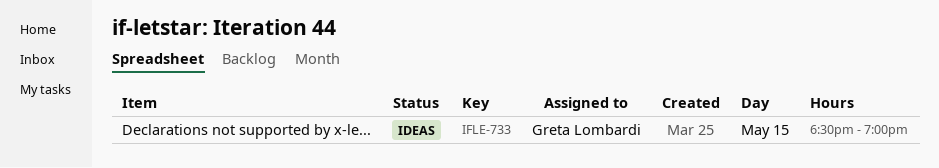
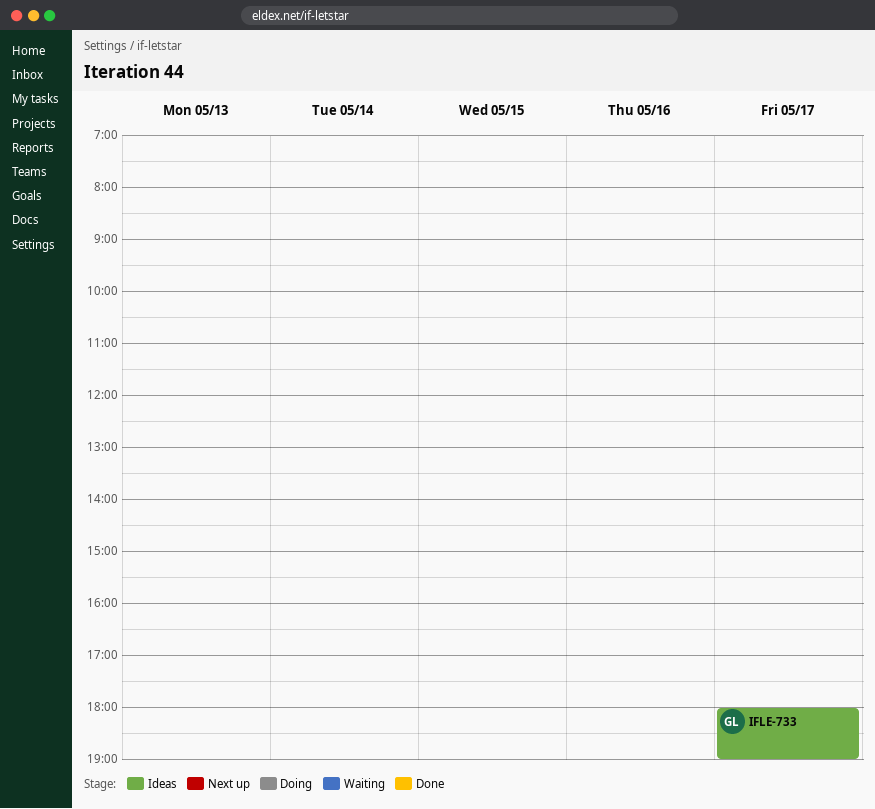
IFLE-733, day: May 15 -> May 17
IFLE-733, begins: 18:30 -> 18:00

